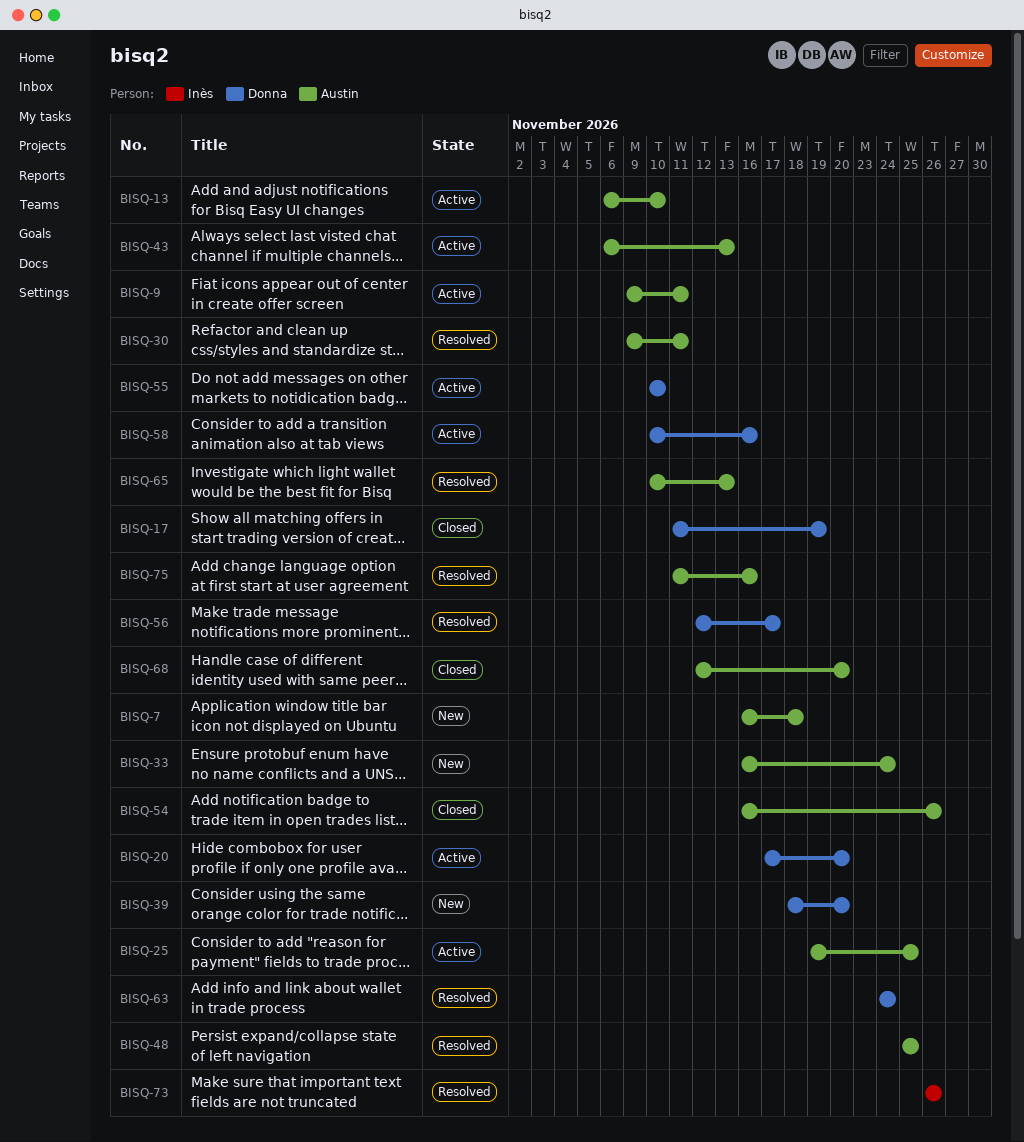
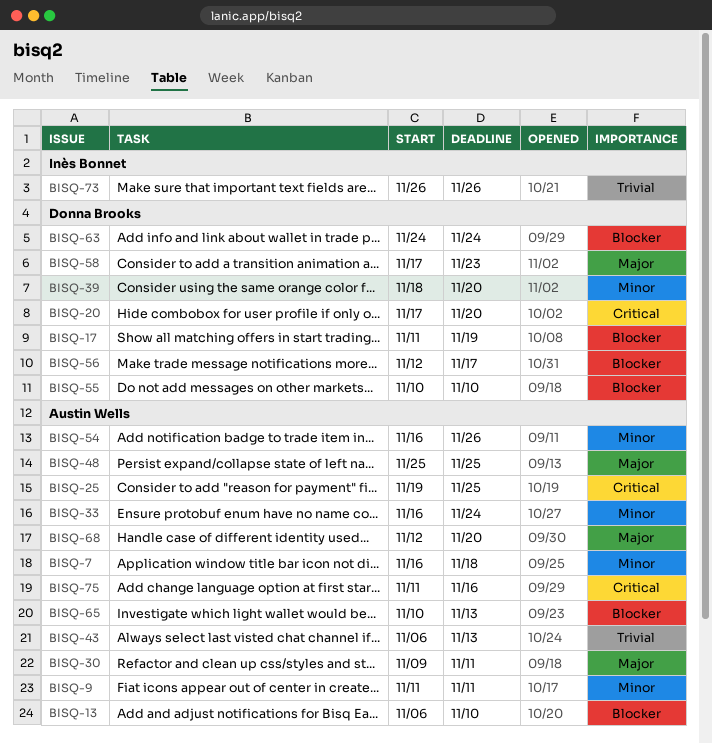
BISQ-9, start: Nov 9 -> Nov 11
BISQ-58, start: Nov 10 -> Nov 17
BISQ-58, due: Nov 16 -> Nov 23

